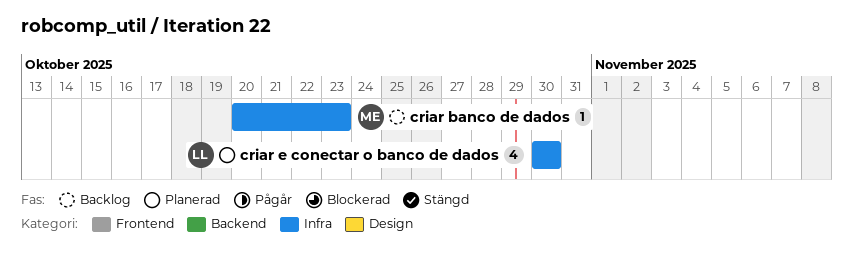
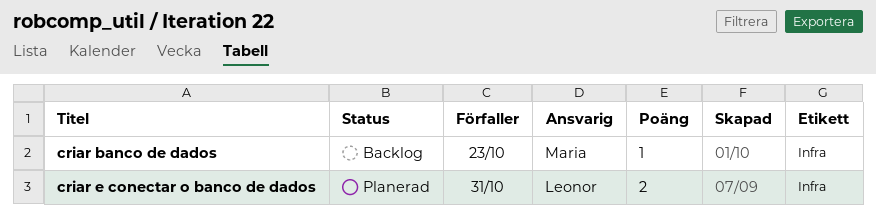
criar e conectar o banco de dados, estimate: 4 -> 2
criar e conectar o banco de dados, due: Oct 30 -> Oct 31

